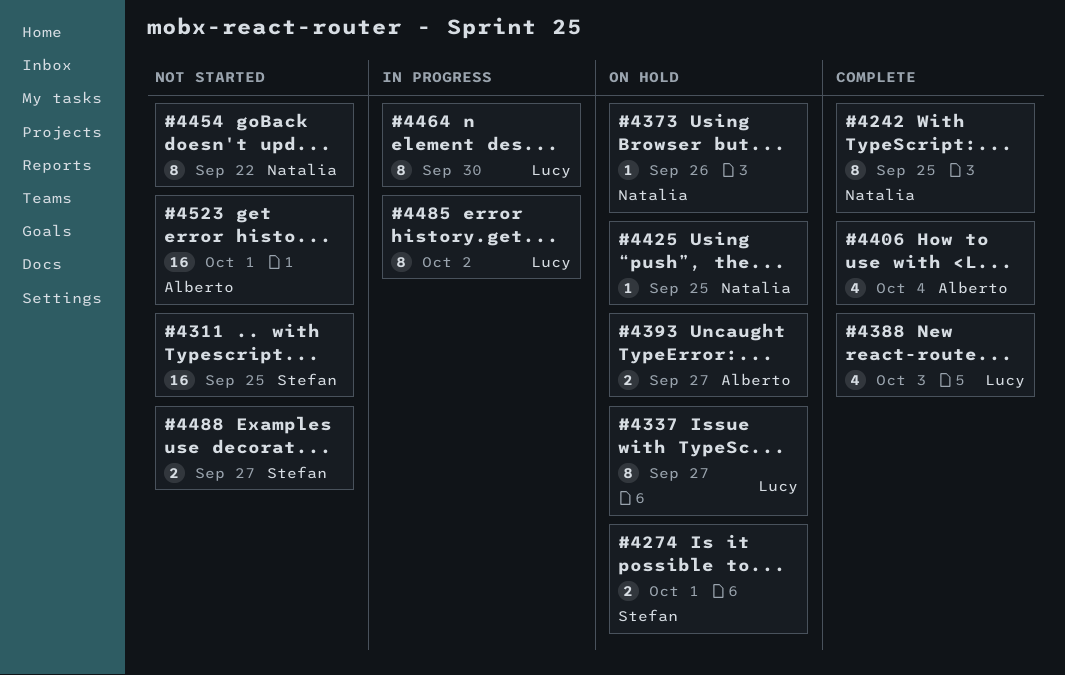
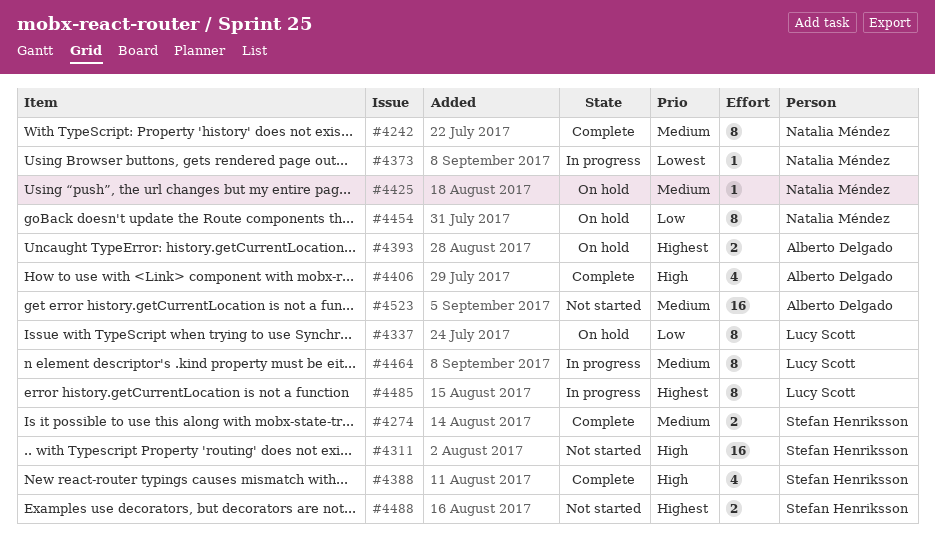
#4274, status: On hold -> Complete
#4373, status: On hold -> In progress
#4388, owner: Lucy Scott -> Stefan Henriksson
#4454, status: Not started -> On hold

